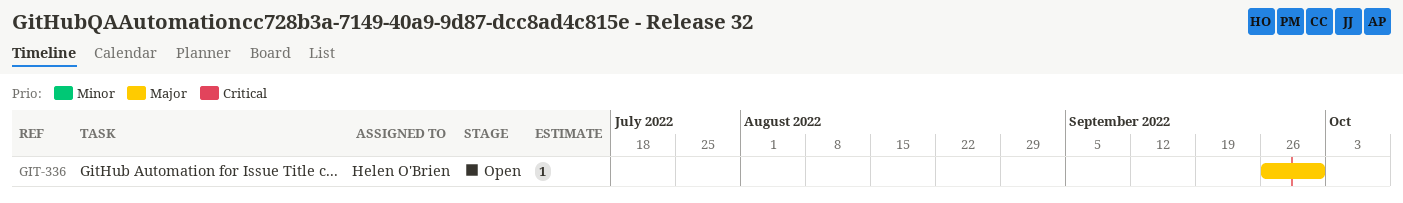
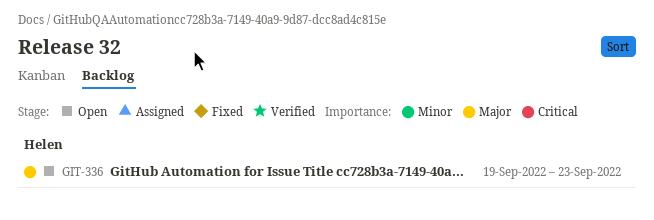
GIT-336, start: Sep 26 -> Sep 19
GIT-336, due: Sep 30 -> Sep 23

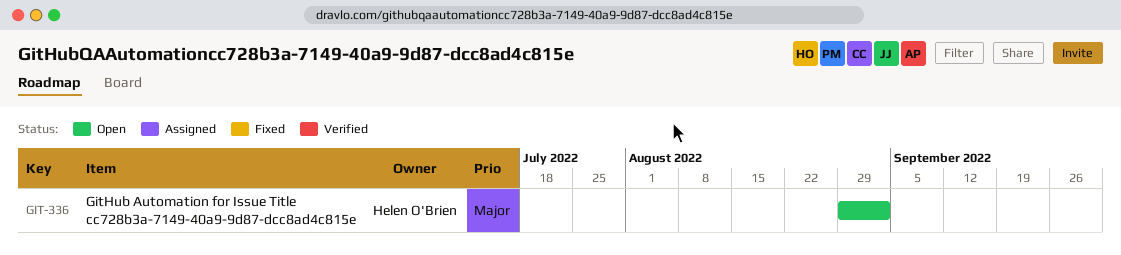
GIT-336, start: Sep 19 -> Aug 29
GIT-336, due: Sep 23 -> Sep 2

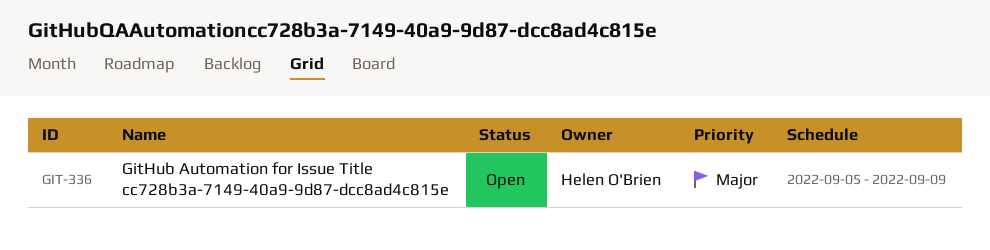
GIT-336, start: Aug 29 -> Sep 5
GIT-336, due: Sep 2 -> Sep 9

